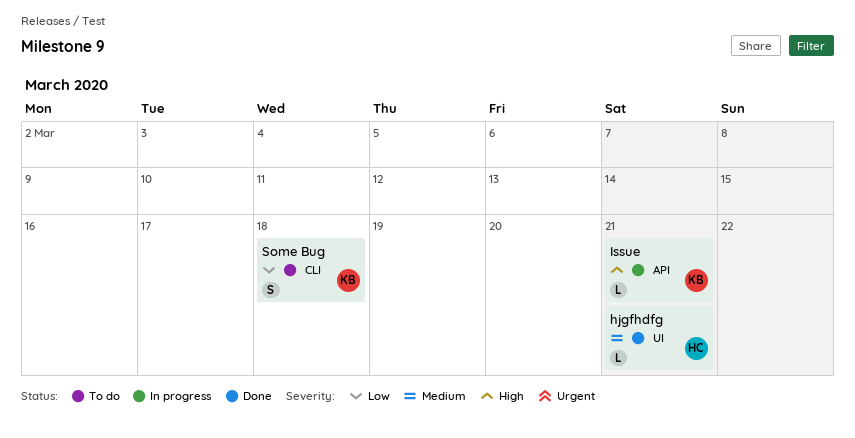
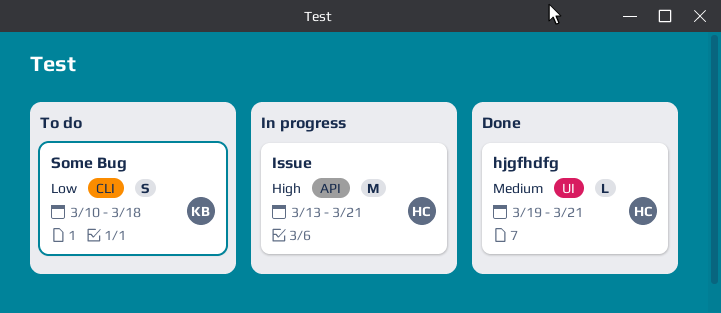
Issue, owner: KB -> HC
Issue, estimate: L -> M

